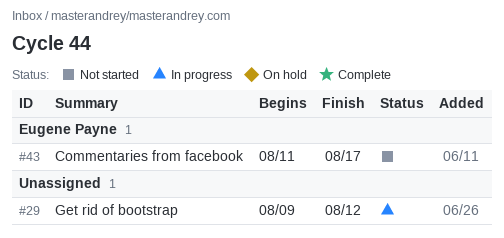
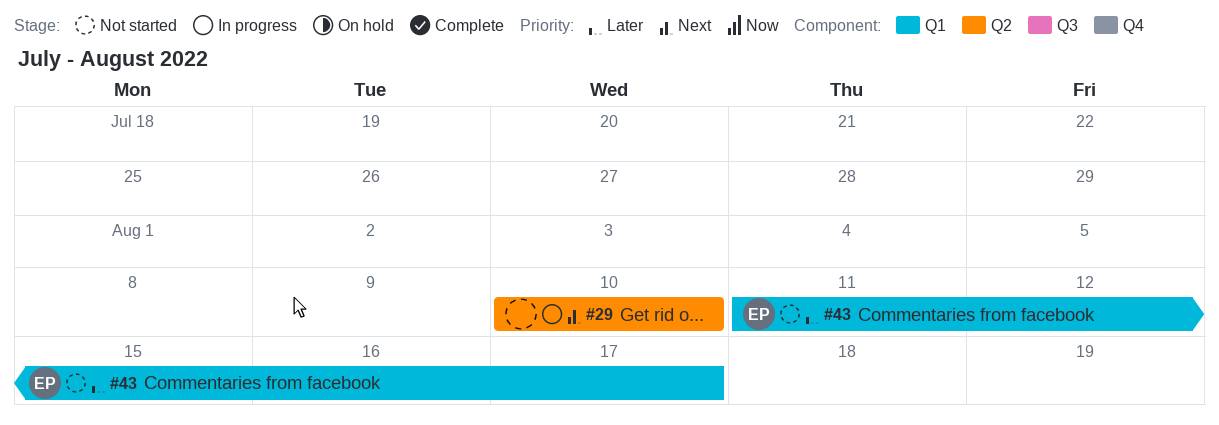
#29, start: Aug 9 -> Aug 10
#29, due: Aug 12 -> Aug 10

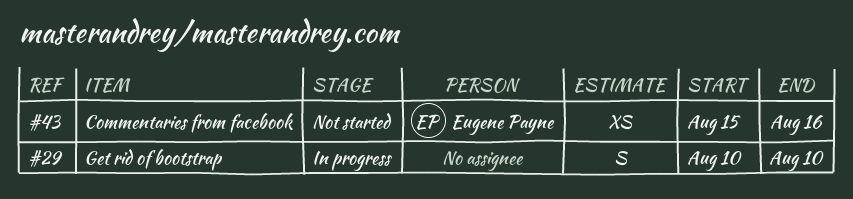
#43, start: Aug 11 -> Aug 15
#43, due: Aug 17 -> Aug 16

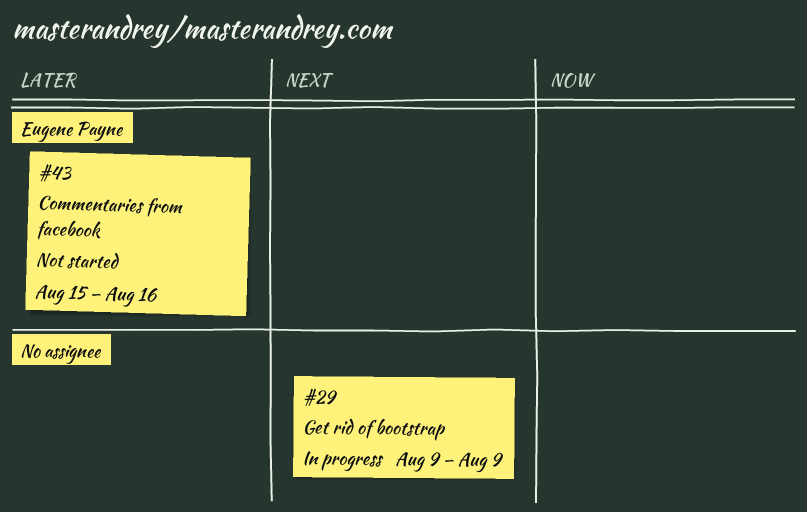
#29, start: Aug 10 -> Aug 9
#29, due: Aug 10 -> Aug 9

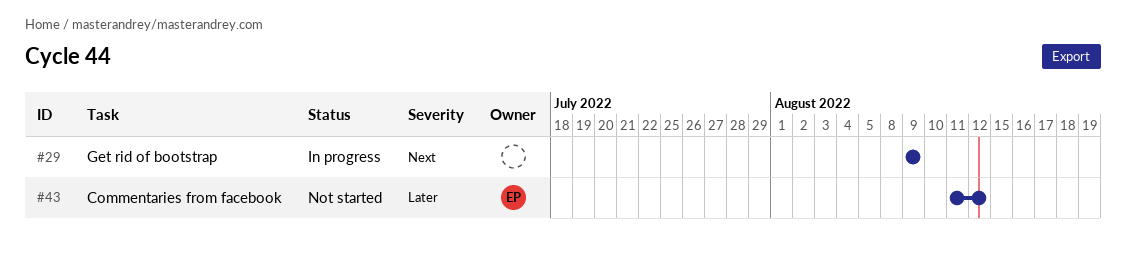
#43, start: Aug 15 -> Aug 11
#43, due: Aug 16 -> Aug 12

